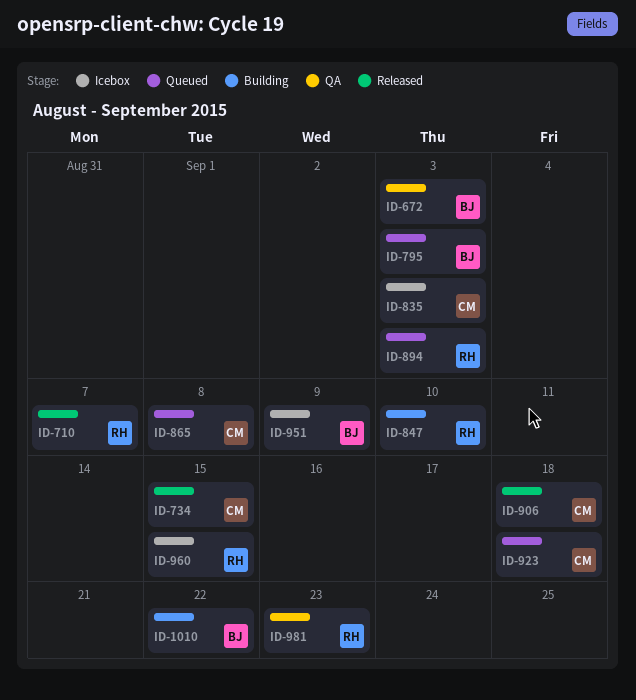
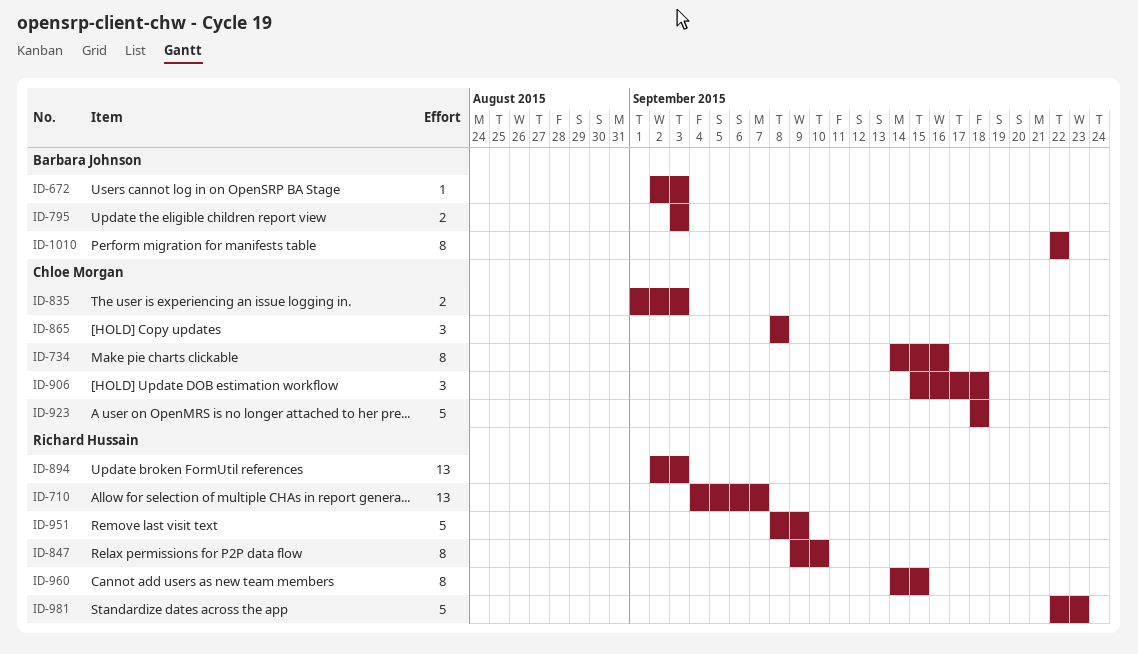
ID-734, due: Sep 15 -> Sep 16
ID-951, owner: Barbara Johnson -> Richard Hussain

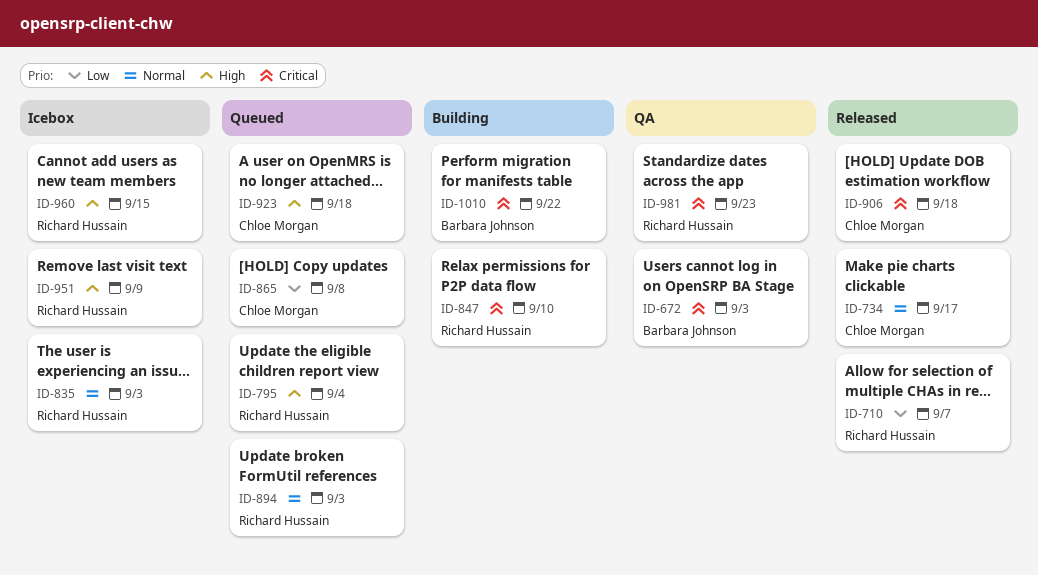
ID-734, due: Sep 16 -> Sep 17
ID-795, owner: Barbara Johnson -> Richard Hussain
ID-795, due: Sep 3 -> Sep 4
ID-835, owner: Chloe Morgan -> Richard Hussain

